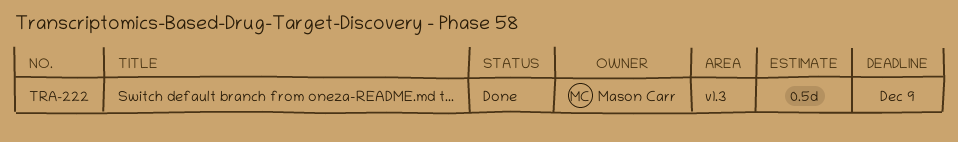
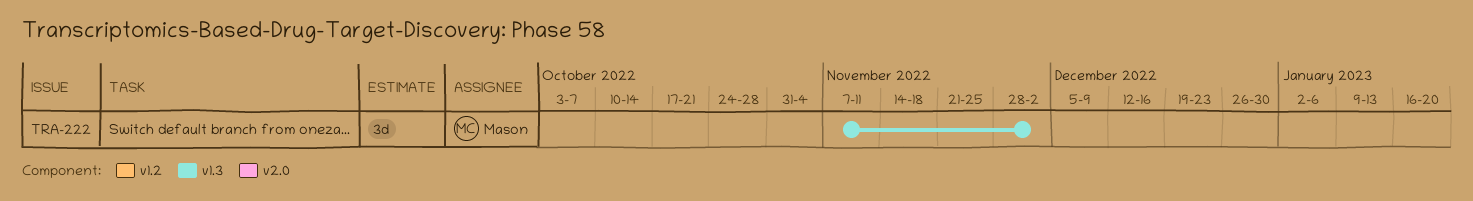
TRA-222, estimate: 0.5d -> 3d
TRA-222, due: Dec 9 -> Dec 2

